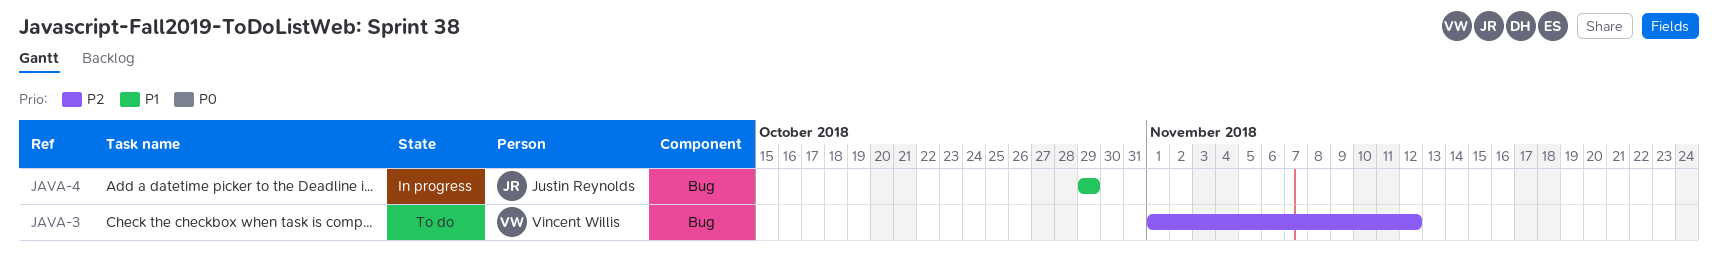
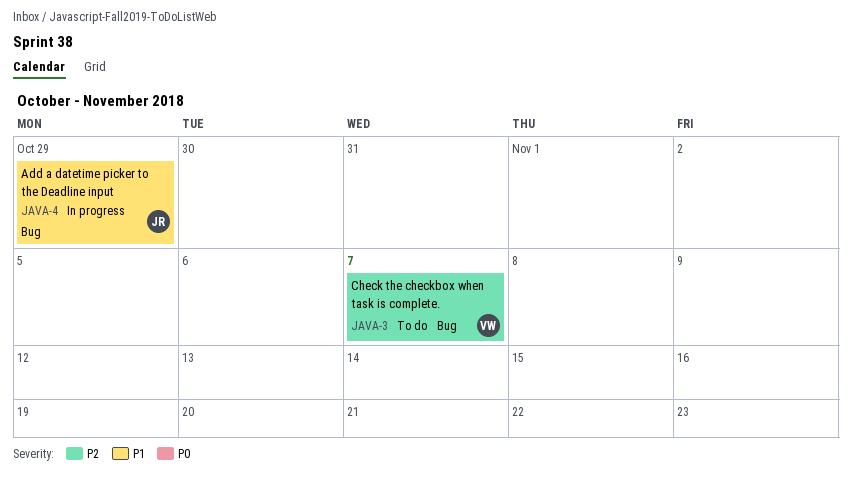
JAVA-3, due: Nov 12 -> Nov 7

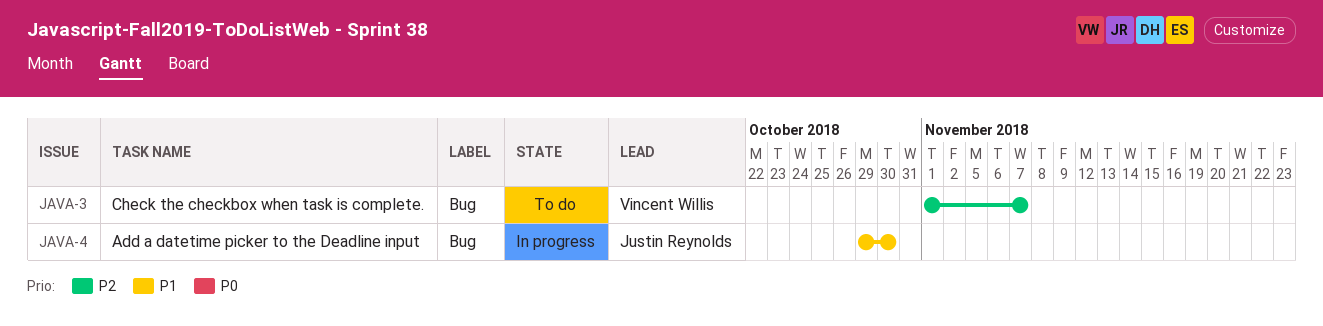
JAVA-4, due: Oct 29 -> Oct 30

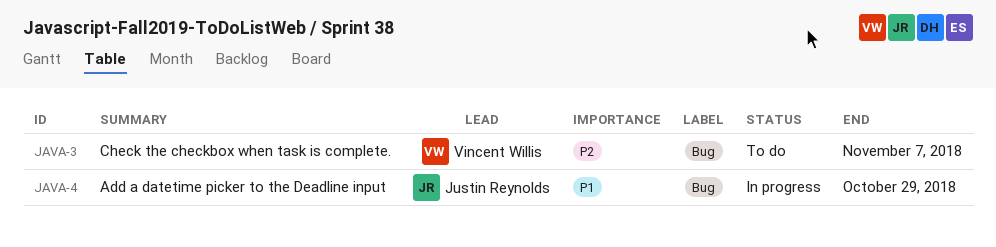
JAVA-4, due: Oct 30 -> Oct 29

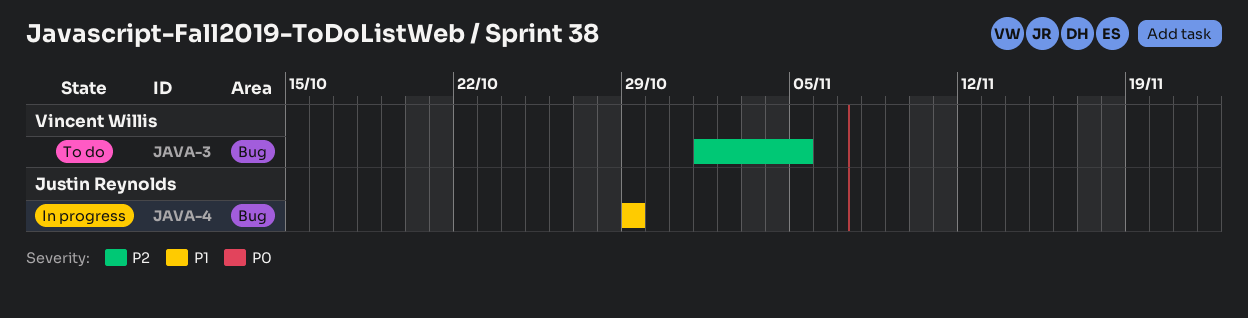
JAVA-3, due: Nov 7 -> Nov 5

